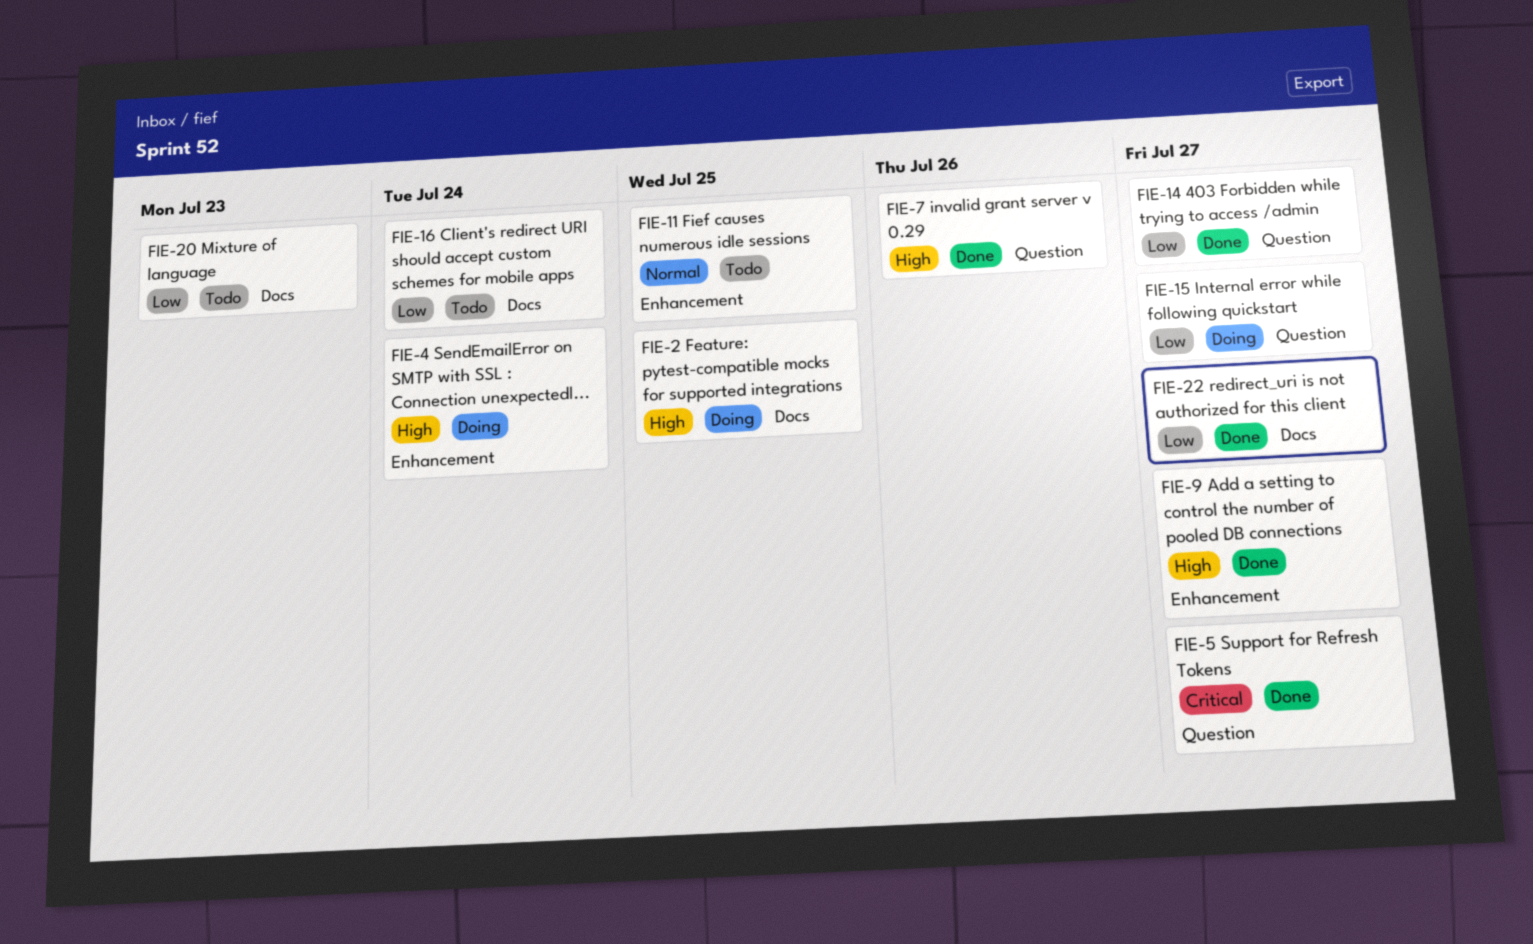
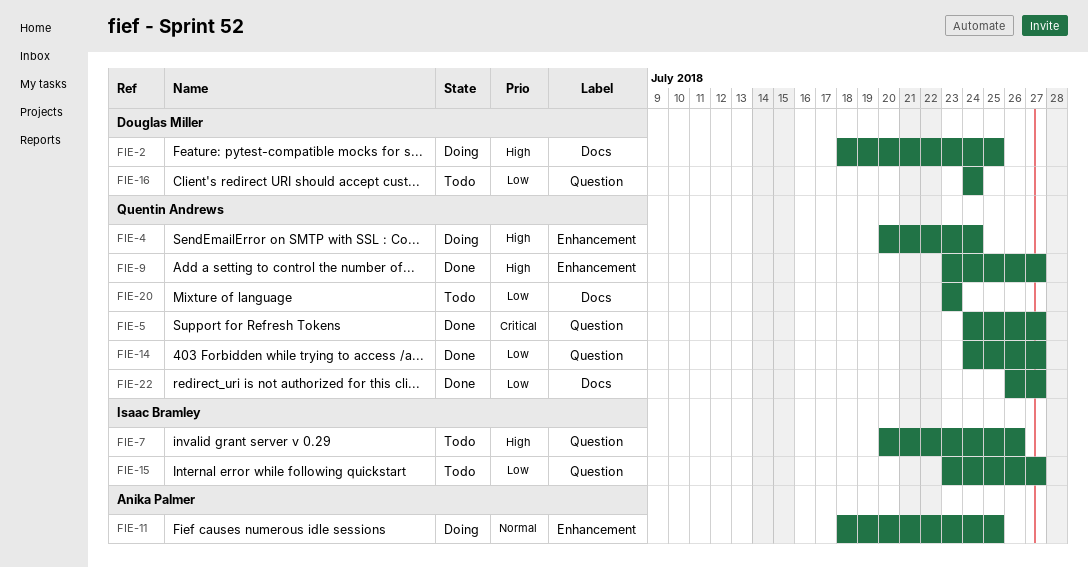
FIE-7, status: Done -> Todo
FIE-11, status: Todo -> Doing
FIE-15, status: Doing -> Todo
FIE-16, label: Docs -> Question

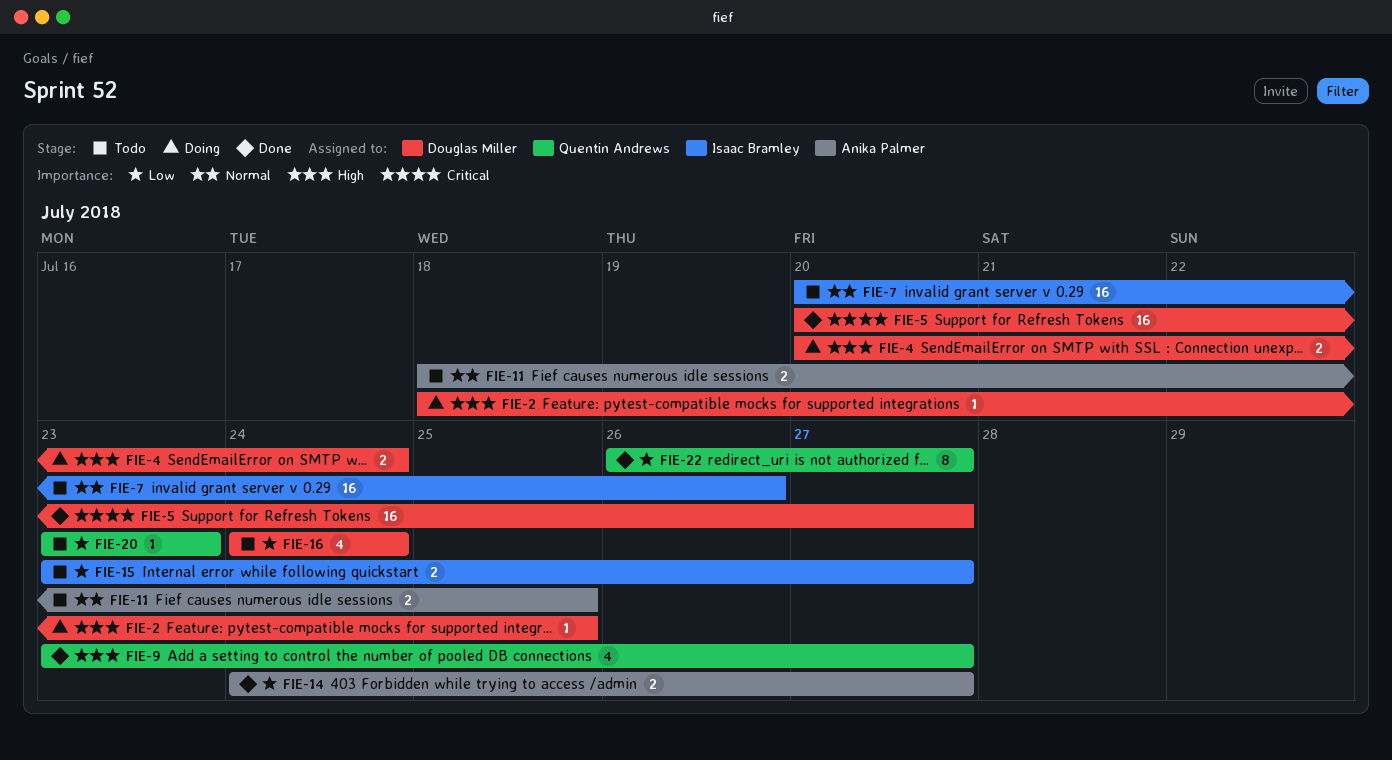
FIE-4, owner: Quentin Andrews -> Douglas Miller
FIE-5, owner: Quentin Andrews -> Douglas Miller
FIE-5, start: Jul 24 -> Jul 20
FIE-7, priority: High -> Normal
FIE-11, status: Doing -> Todo
FIE-14, owner: Quentin Andrews -> Anika Palmer

